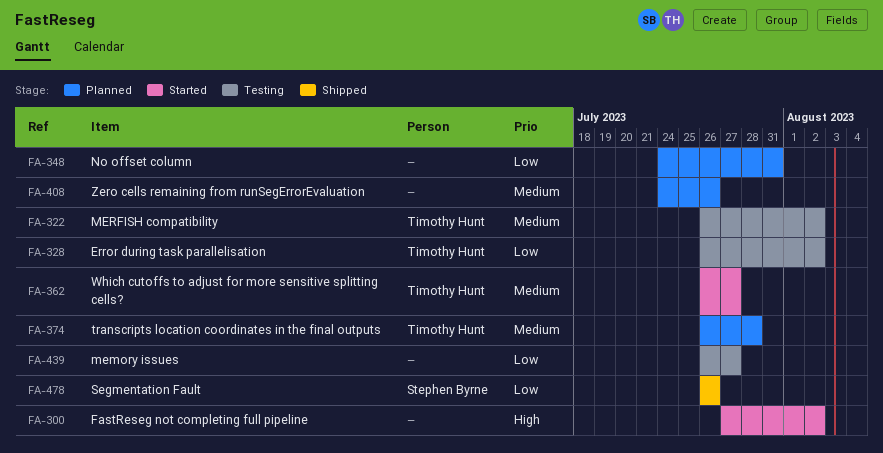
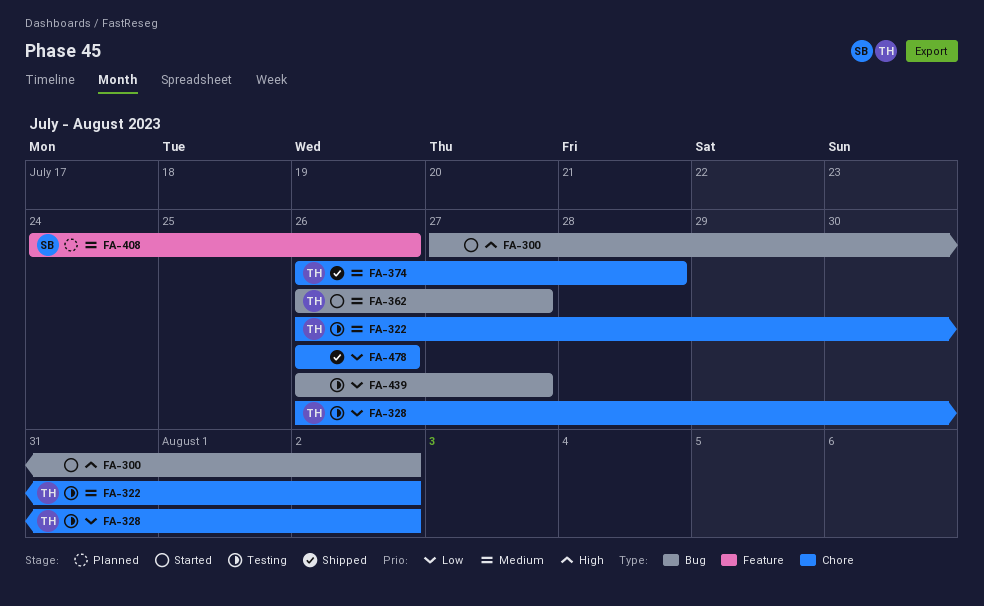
FA-348: present -> none
FA-374, status: Planned -> Shipped
FA-408, owner: none -> Stephen Byrne
FA-478, owner: Stephen Byrne -> none

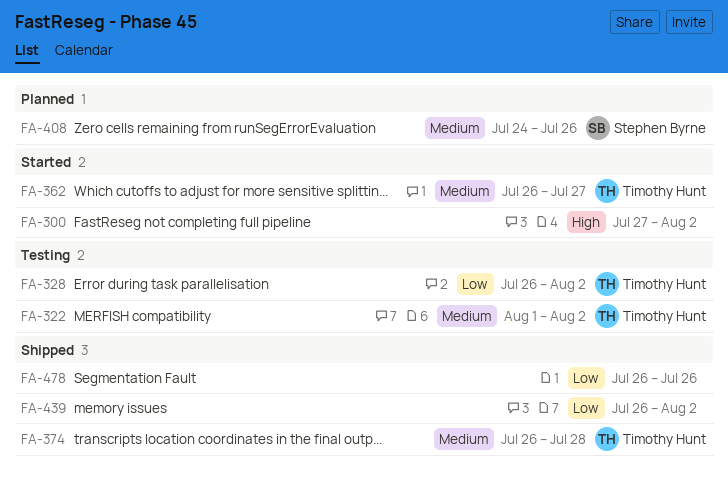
FA-322, start: Jul 26 -> Aug 1
FA-439, status: Testing -> Shipped
FA-439, due: Jul 27 -> Aug 2

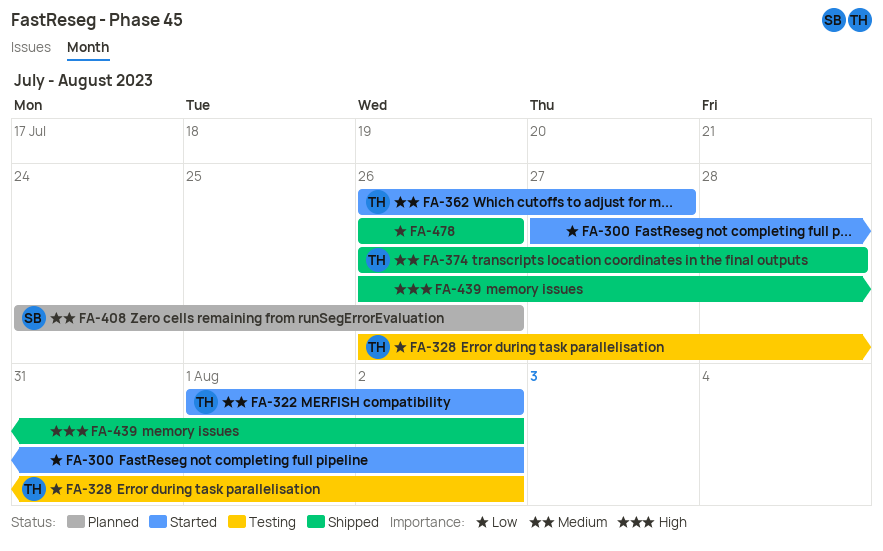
FA-300, priority: High -> Low
FA-322, status: Testing -> Started
FA-439, priority: Low -> High

